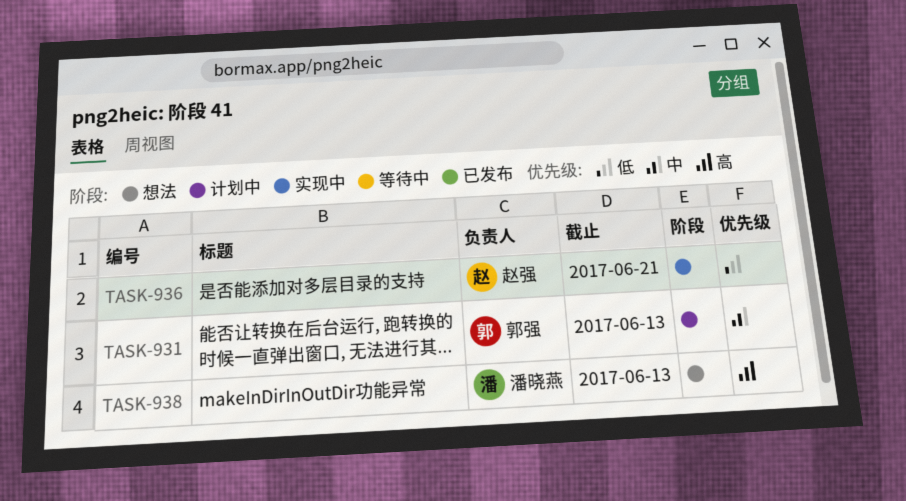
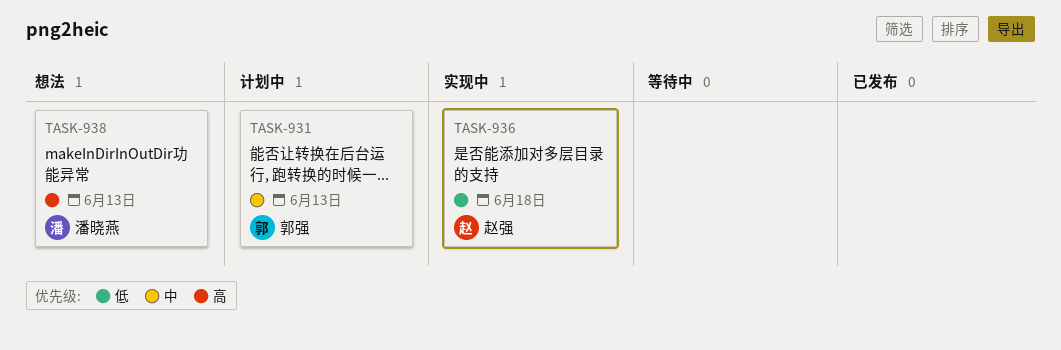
TASK-936, due: Jun 21 -> Jun 18

